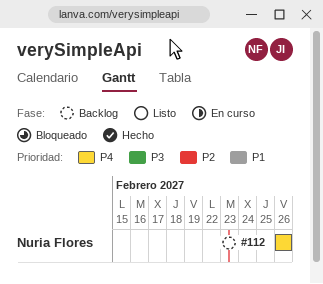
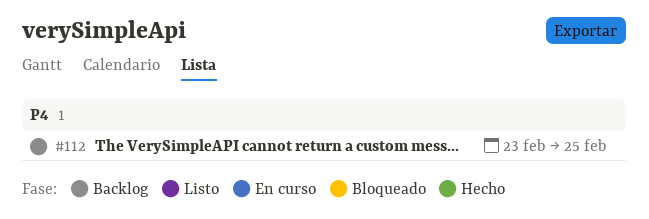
#112, start: Feb 26 -> Feb 23
#112, due: Feb 26 -> Feb 25

